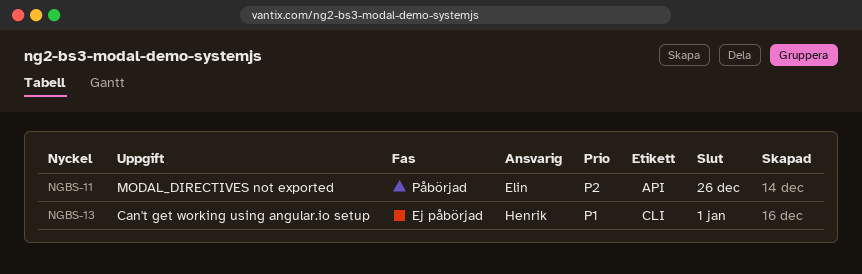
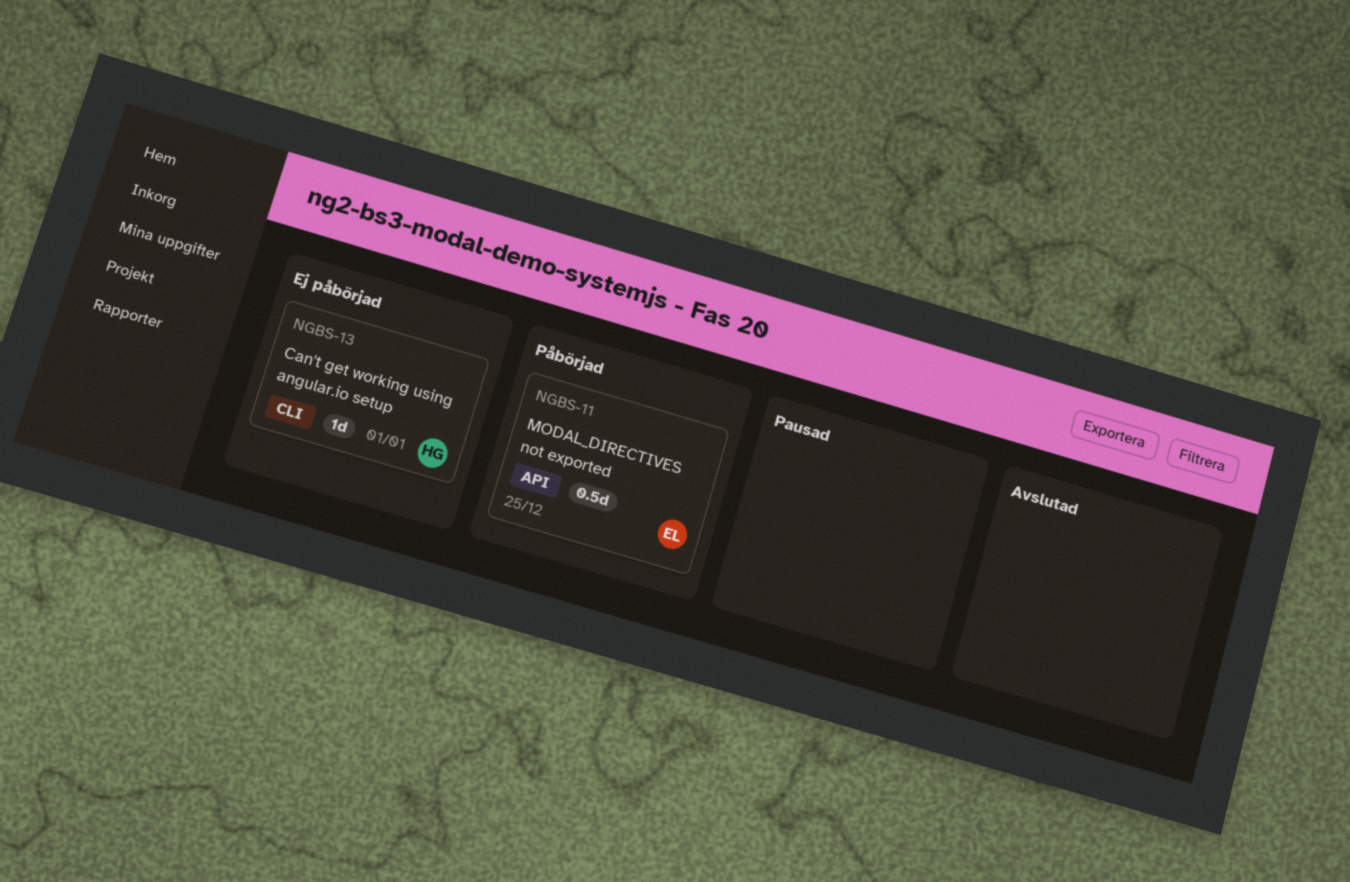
NGBS-11, due: Dec 26 -> Dec 25

